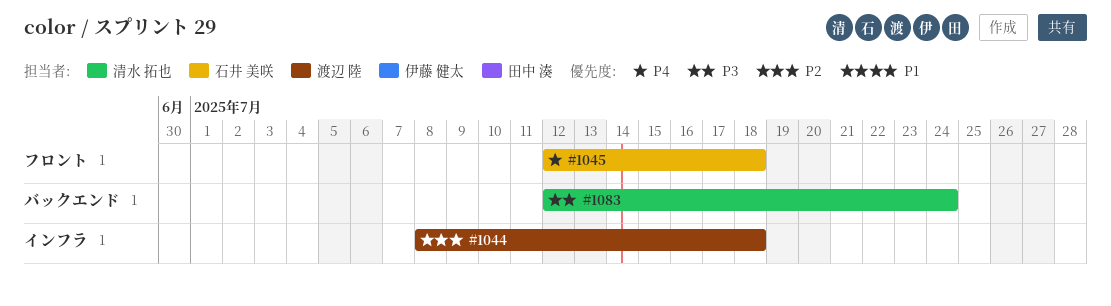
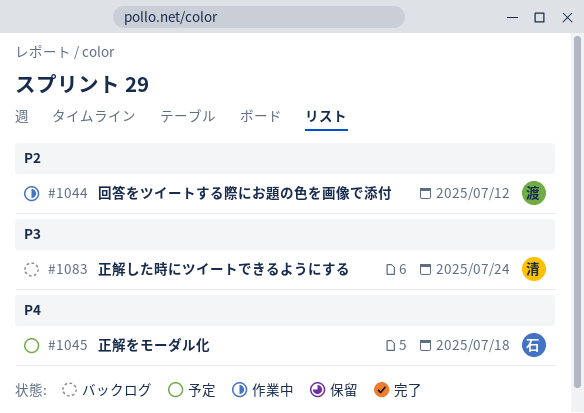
#1044, due: Jul 18 -> Jul 12

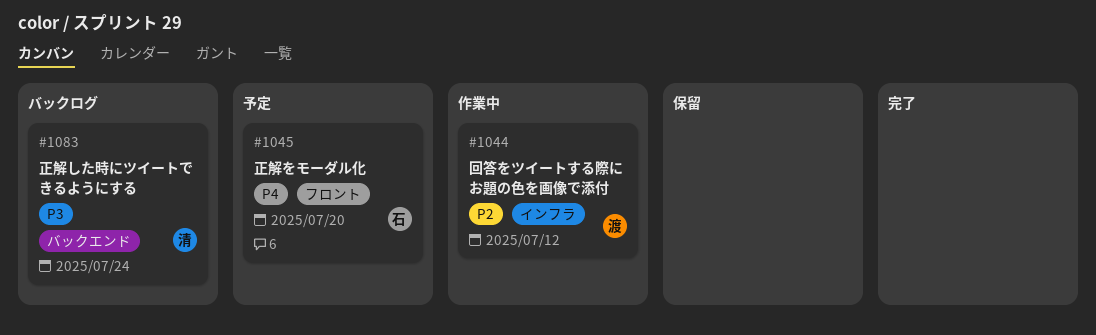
#1045, due: Jul 18 -> Jul 20

